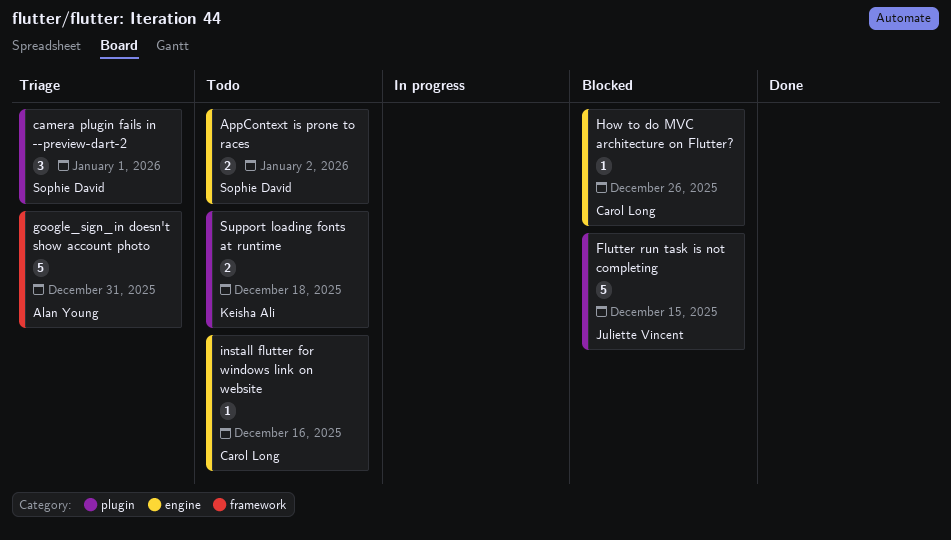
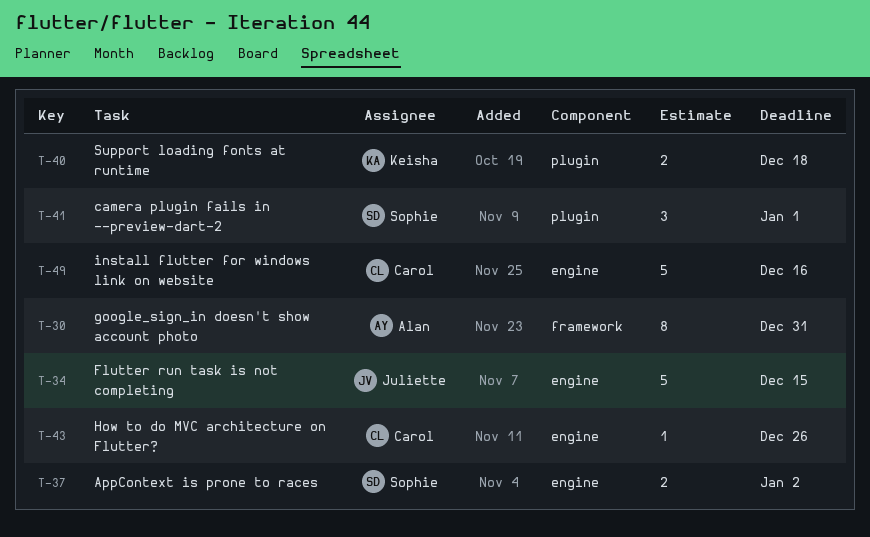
Flutter run task is not completing, label: plugin -> engine
google_sign_in doesn't show account photo, estimate: 5 -> 8
install flutter for windows link on website, estimate: 1 -> 5

